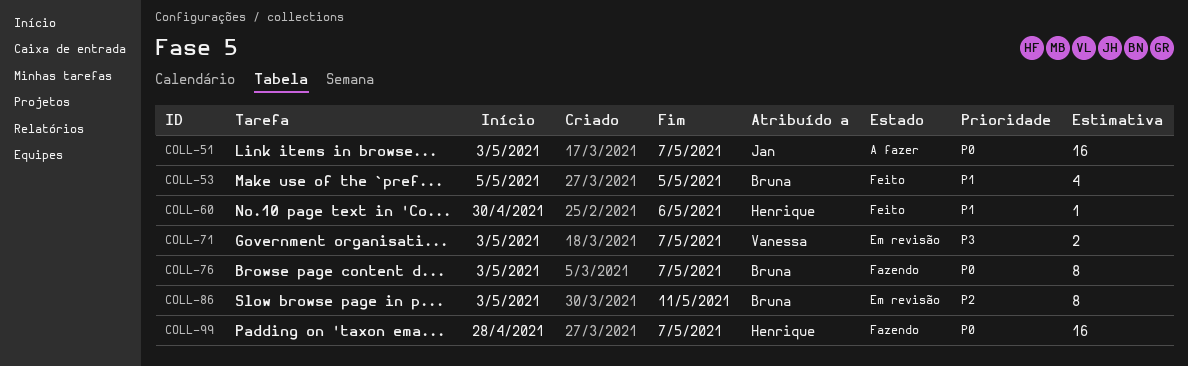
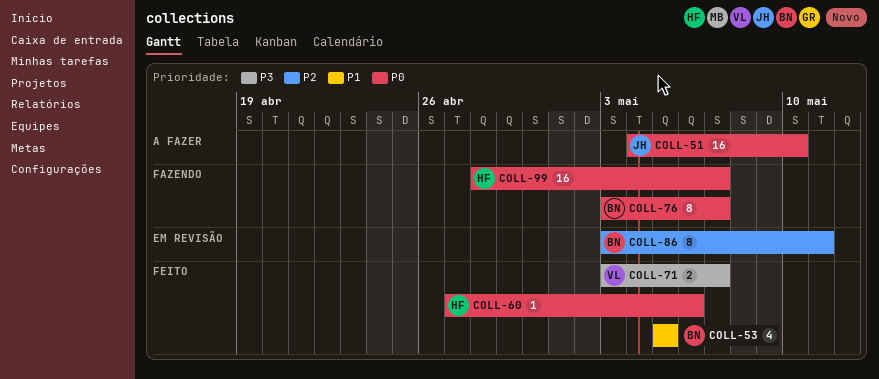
COLL-51, start: May 3 -> May 4
COLL-51, due: May 7 -> May 10
COLL-60, priority: P1 -> P0
COLL-60, start: Apr 30 -> Apr 27
COLL-71, status: Em revisão -> Feito

